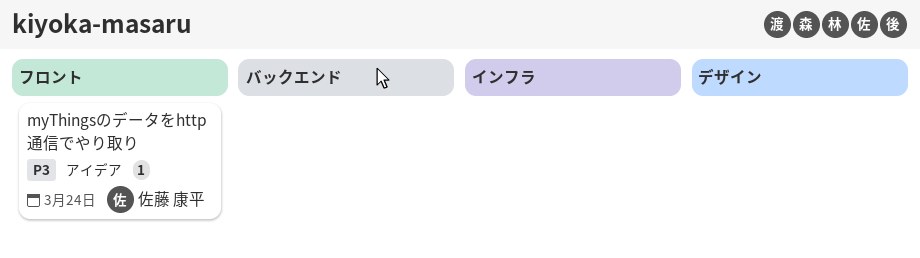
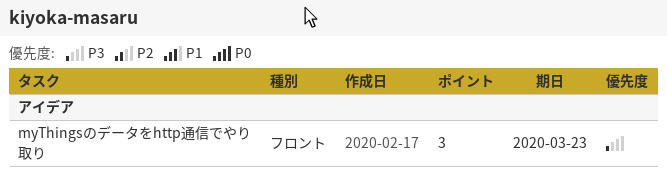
myThingsのデータをhttp通信でやり取り, estimate: 1 -> 3
myThingsのデータをhttp通信でやり取り, due: Mar 24 -> Mar 23

